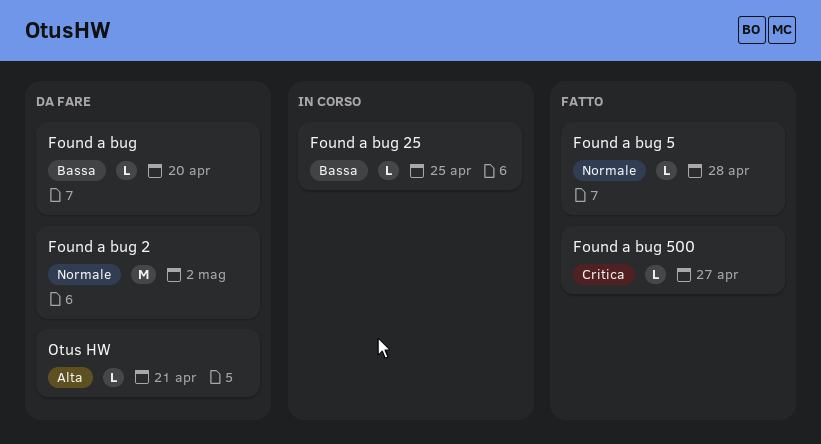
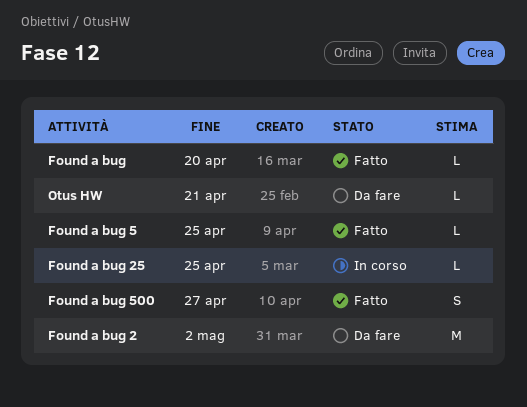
Found a bug, status: Da fare -> Fatto
Found a bug 5, due: Apr 28 -> Apr 25
Found a bug 500, estimate: L -> S

